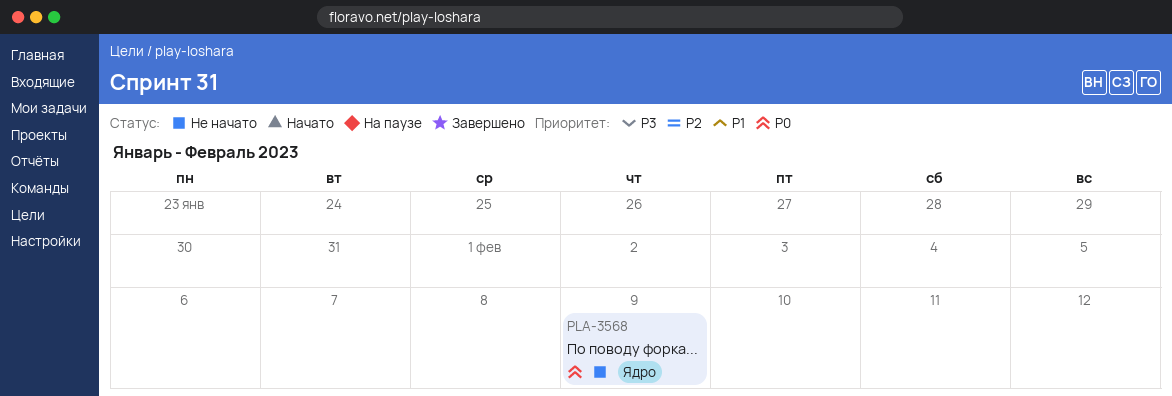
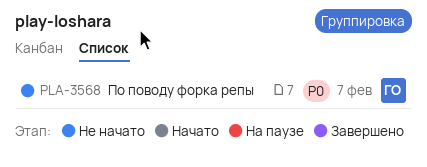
PLA-3568, due: Feb 9 -> Feb 7

